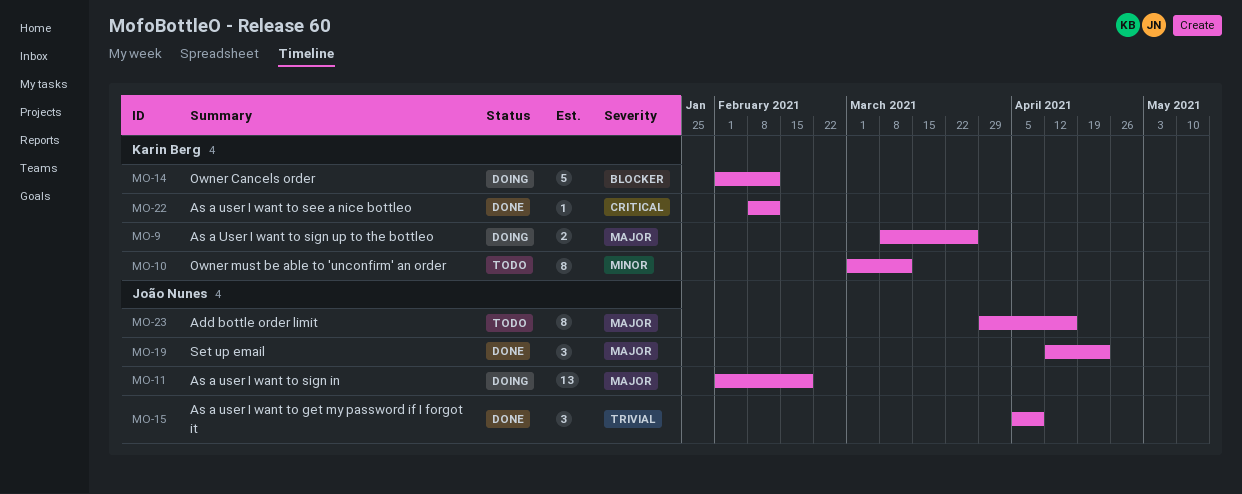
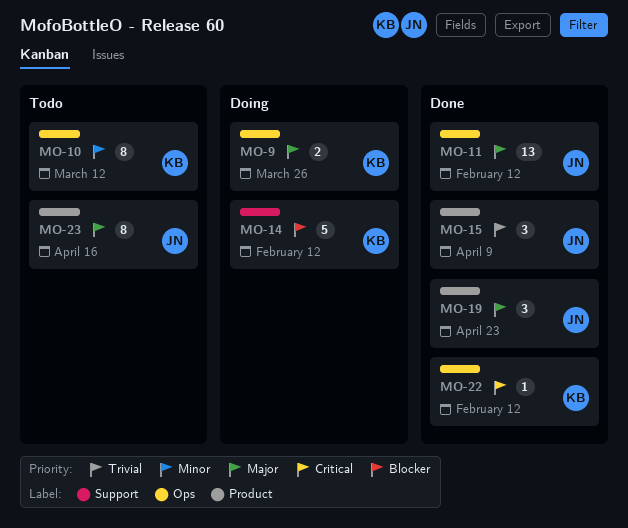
MO-11, status: Doing -> Done
MO-11, due: Feb 19 -> Feb 12

